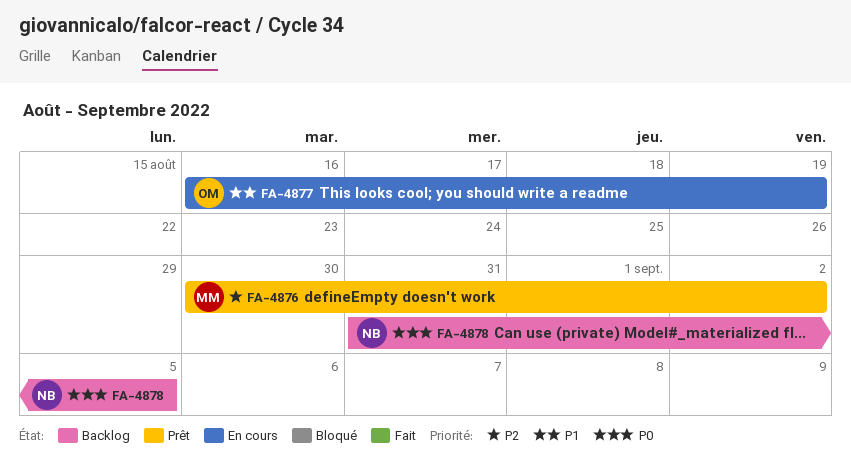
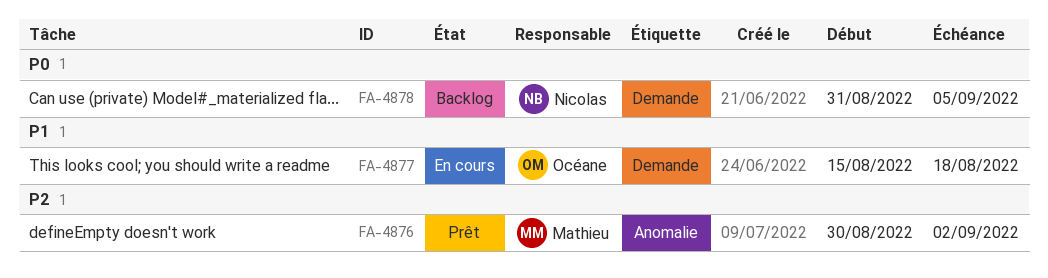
FA-4877, start: Aug 16 -> Aug 15
FA-4877, due: Aug 19 -> Aug 18

